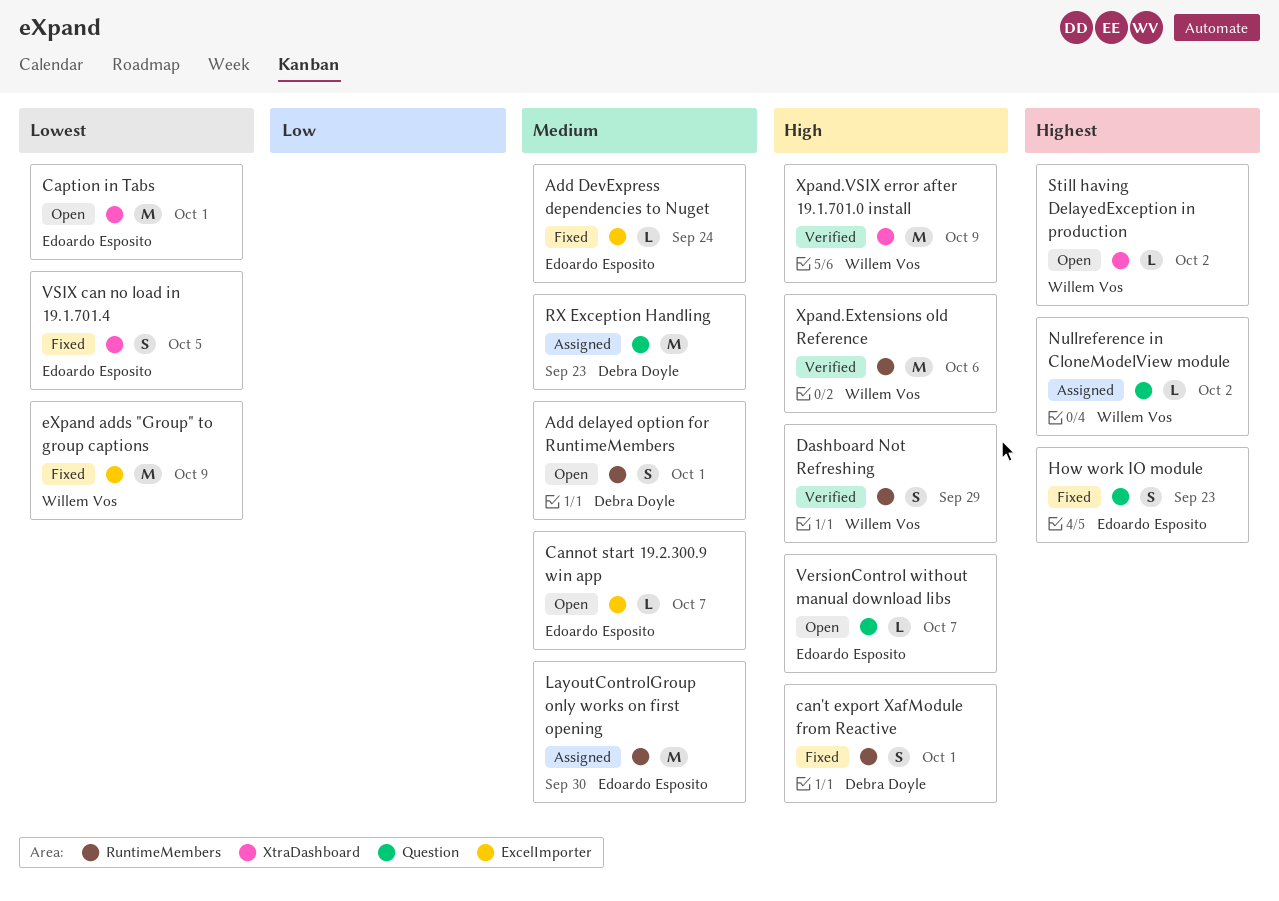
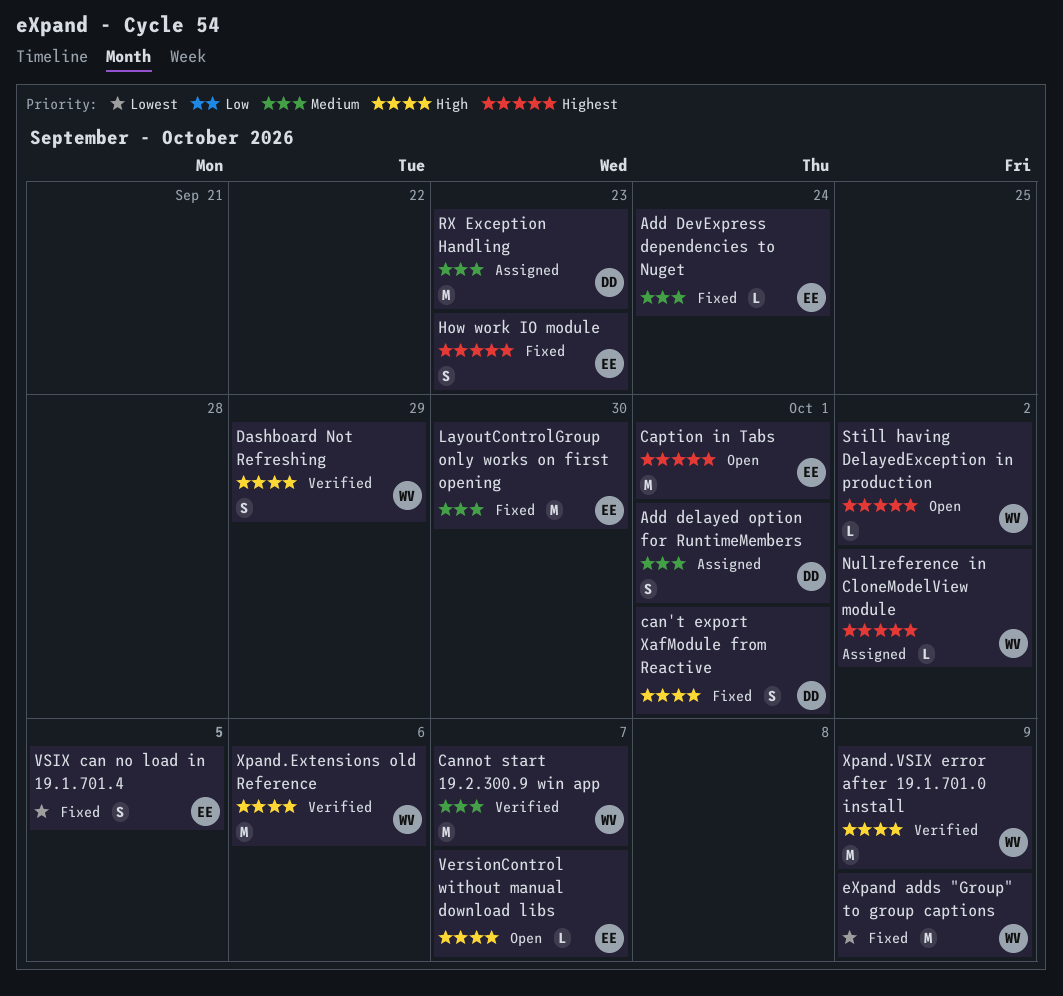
Add delayed option for RuntimeMembers, status: Open -> Assigned
Cannot start 19.2.300.9 win app, status: Open -> Verified
Cannot start 19.2.300.9 win app, owner: Edoardo Esposito -> Willem Vos
Cannot start 19.2.300.9 win app, estimate: L -> M
Caption in Tabs, priority: Lowest -> Highest
LayoutControlGroup only works on first opening, status: Assigned -> Fixed

